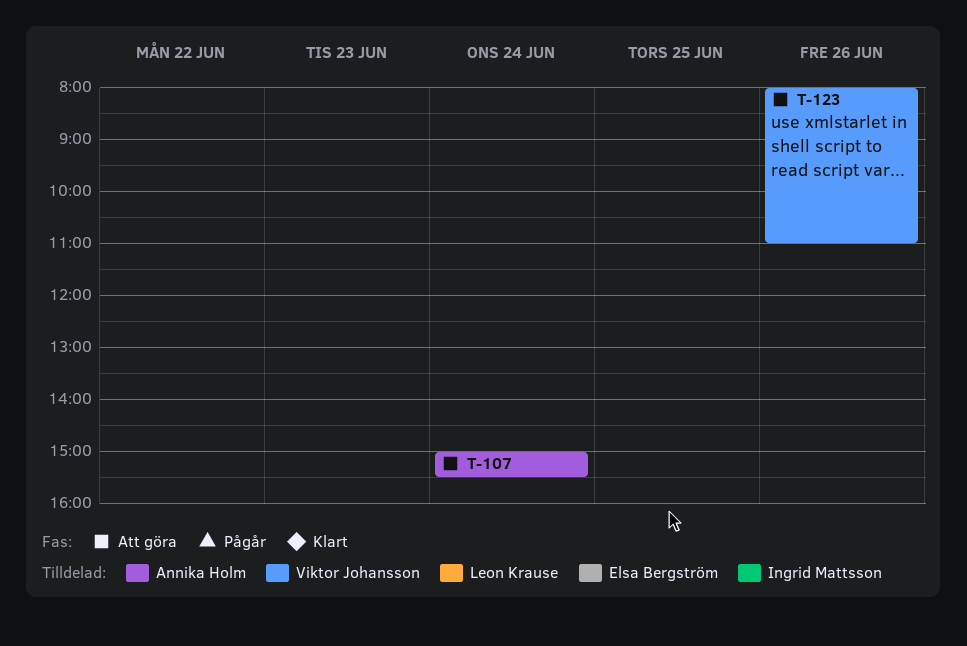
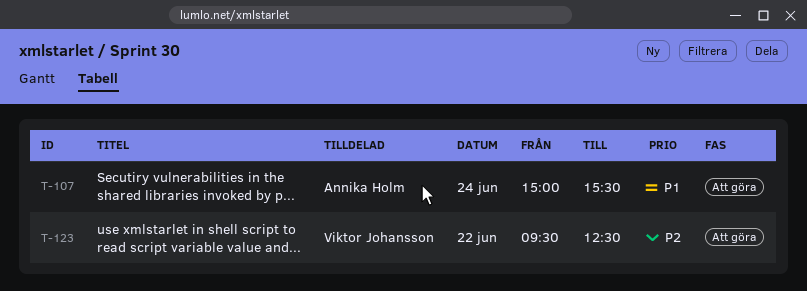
T-123, day: Jun 26 -> Jun 22
T-123, begins: 08:00 -> 09:30
T-123, ends: 11:00 -> 12:30

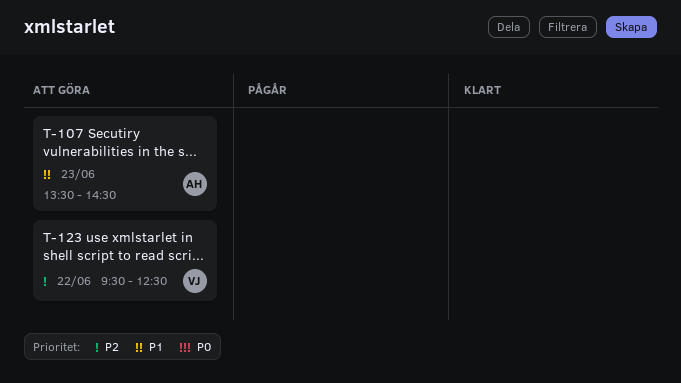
T-107, day: Jun 24 -> Jun 23
T-107, begins: 15:00 -> 13:30
T-107, ends: 15:30 -> 14:30

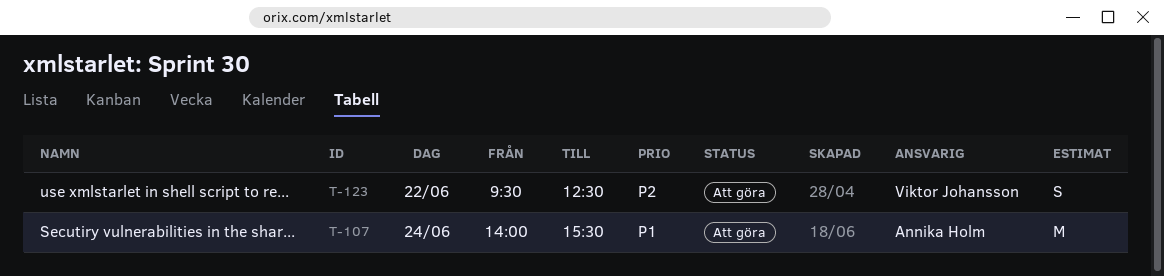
T-107, day: Jun 23 -> Jun 24
T-107, begins: 13:30 -> 14:00
T-107, ends: 14:30 -> 15:30

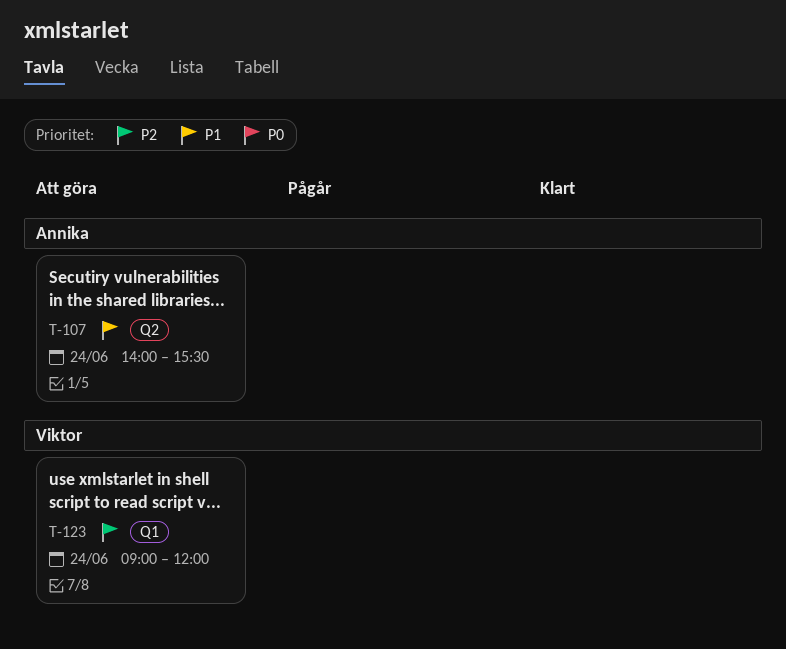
T-123, day: Jun 22 -> Jun 24
T-123, begins: 09:30 -> 09:00
T-123, ends: 12:30 -> 12:00

